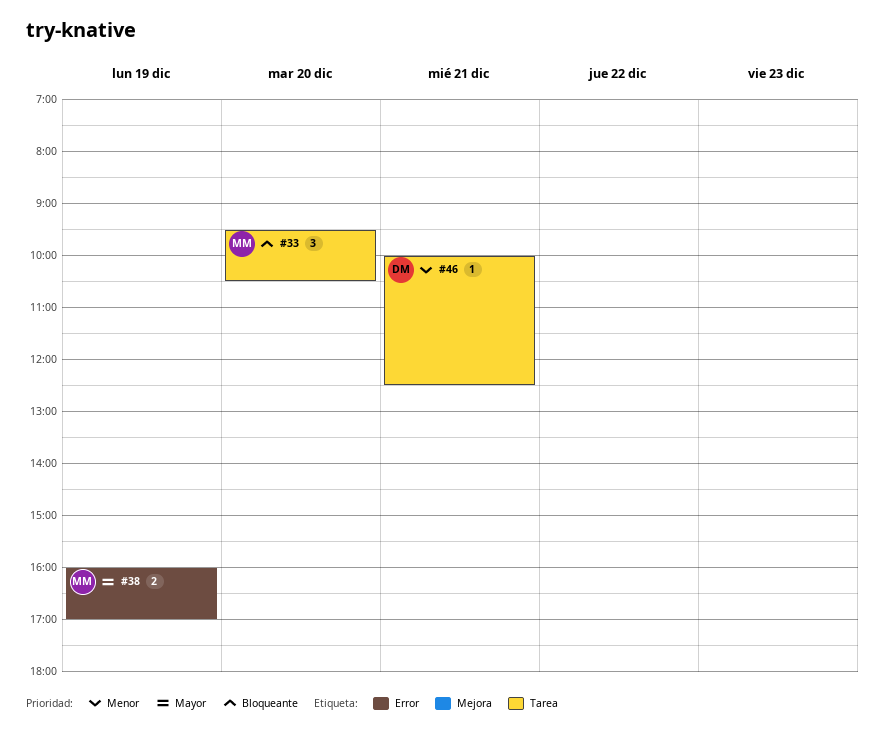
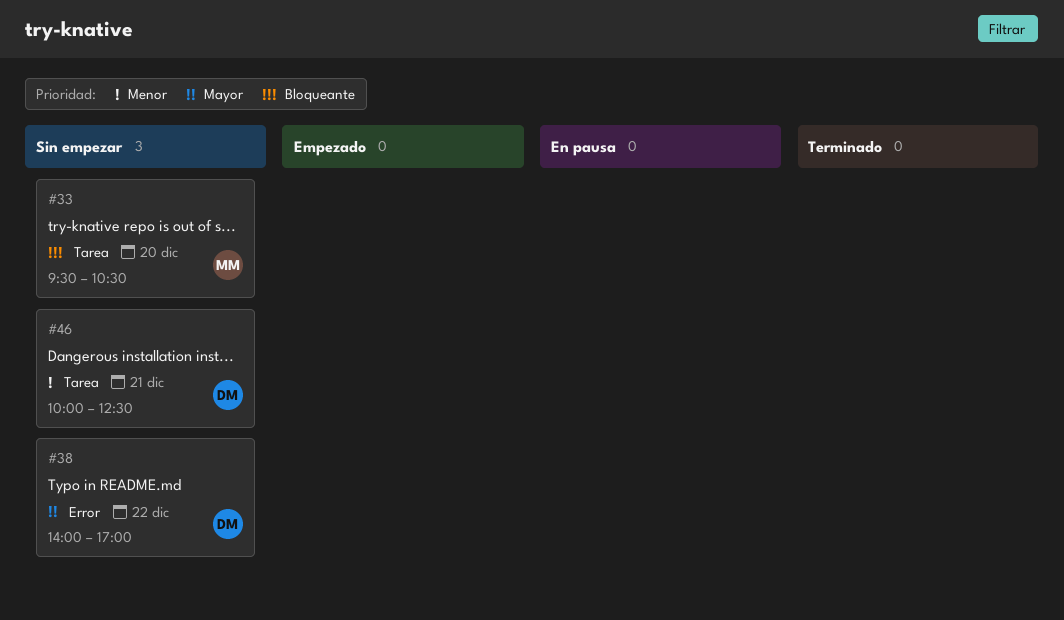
#38, owner: MM -> DM
#38, day: Dec 19 -> Dec 22
#38, begins: 16:00 -> 14:00

